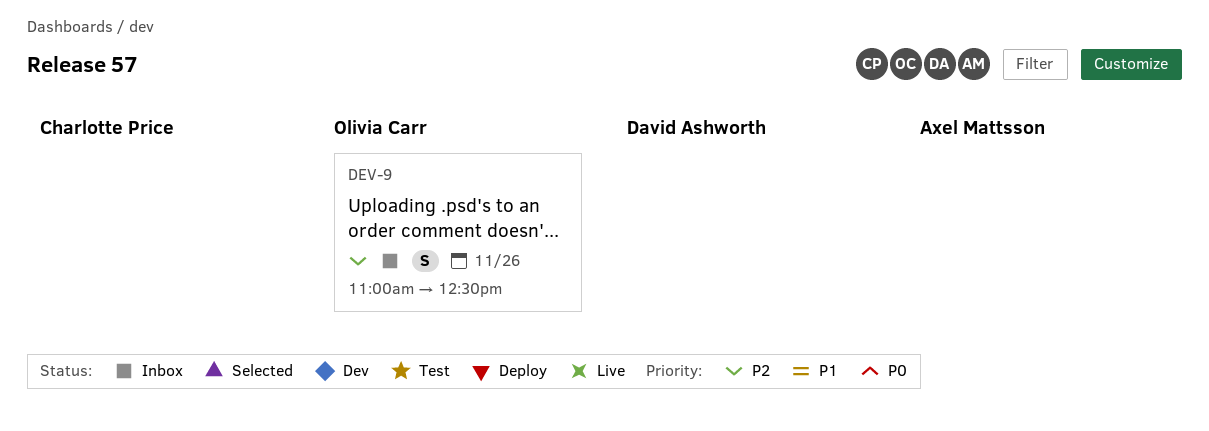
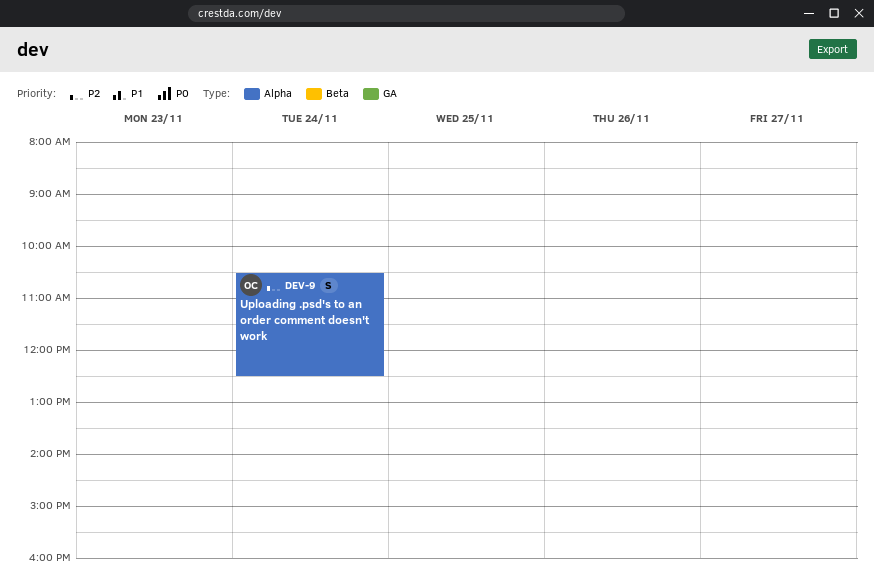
DEV-9, day: Nov 26 -> Nov 24
DEV-9, begins: 11:00 -> 10:30

